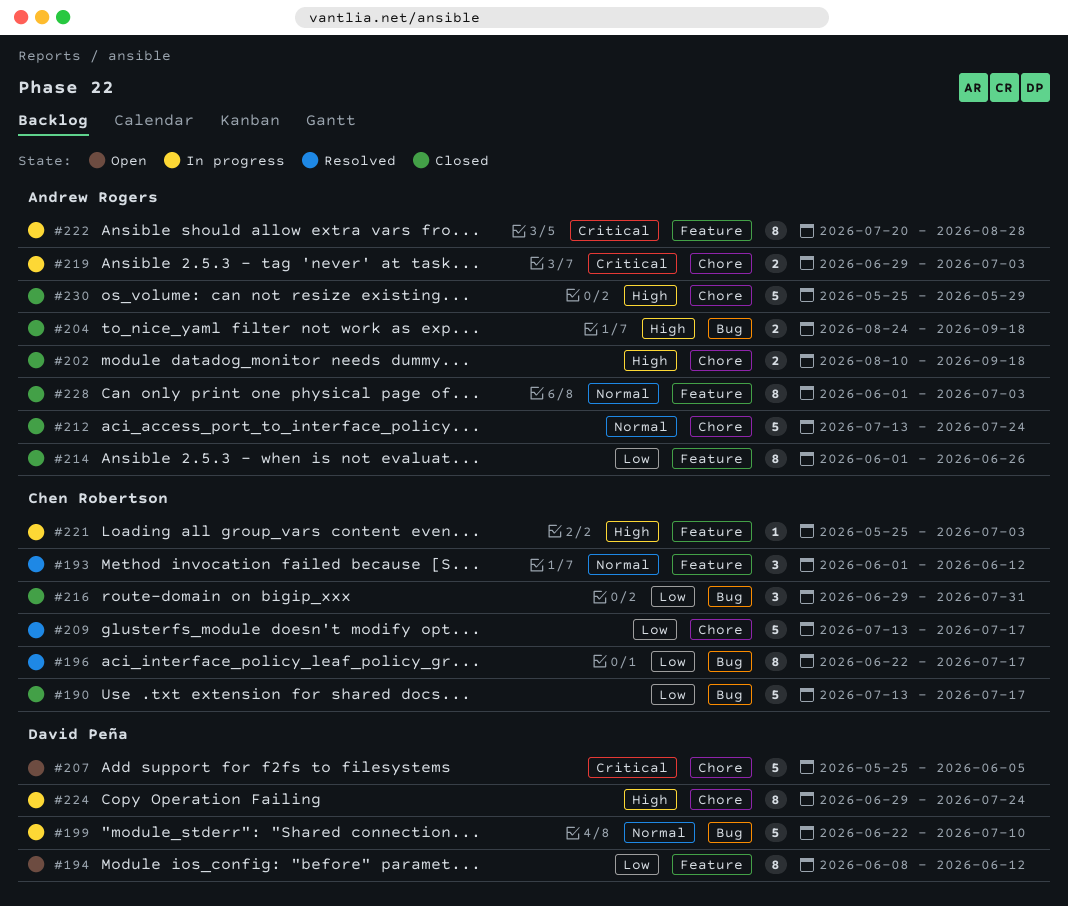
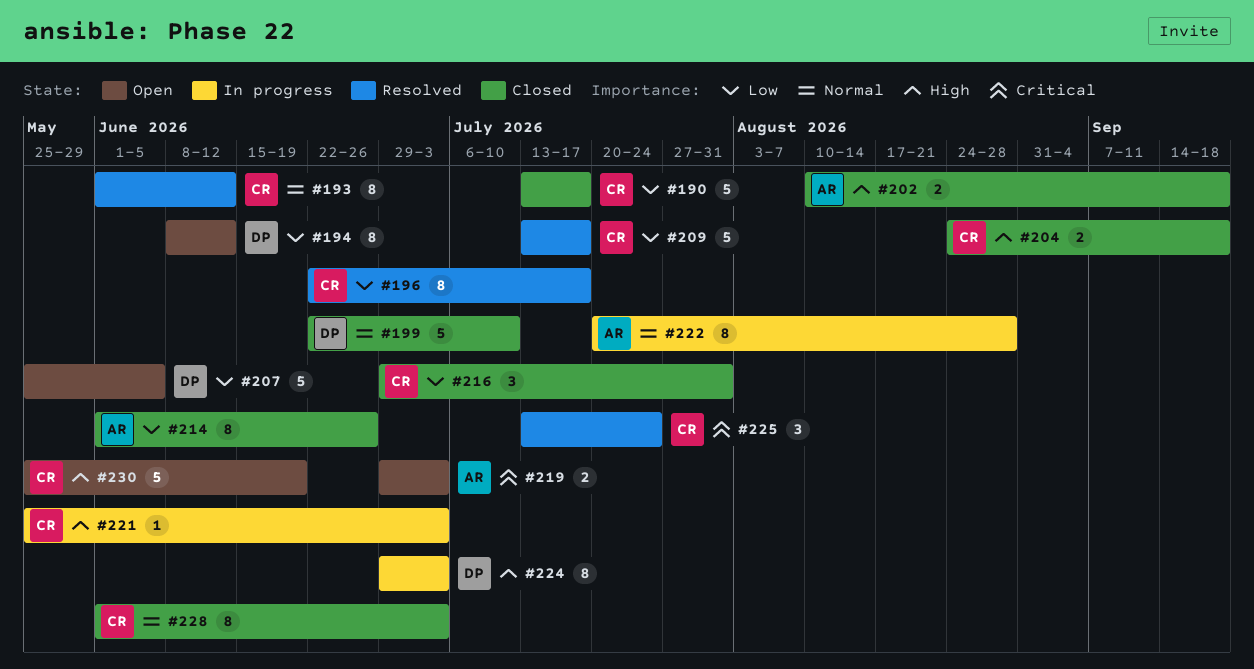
#193, estimate: 3 -> 8
#199, status: In progress -> Closed
#204, owner: Andrew Rogers -> Chen Robertson
#207, priority: Critical -> Low
#212: present -> none
#219, status: In progress -> Open
#222, priority: Critical -> Normal
#224, due: Jul 24 -> Jul 3
#225: none -> present
#228, owner: Andrew Rogers -> Chen Robertson
#230, status: Closed -> Open
#230, owner: Andrew Rogers -> Chen Robertson
#230, due: May 29 -> Jun 19

